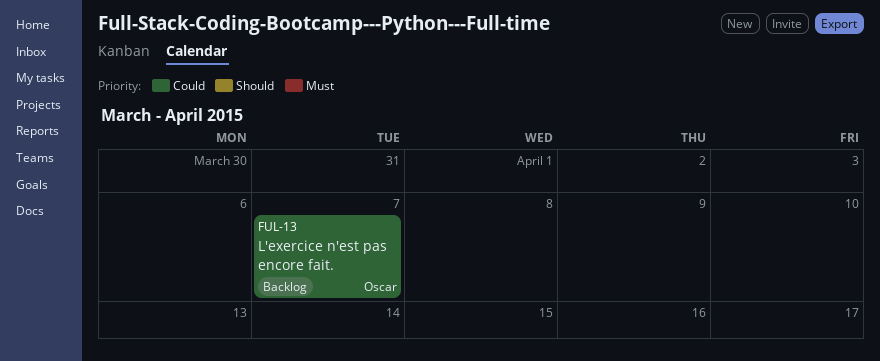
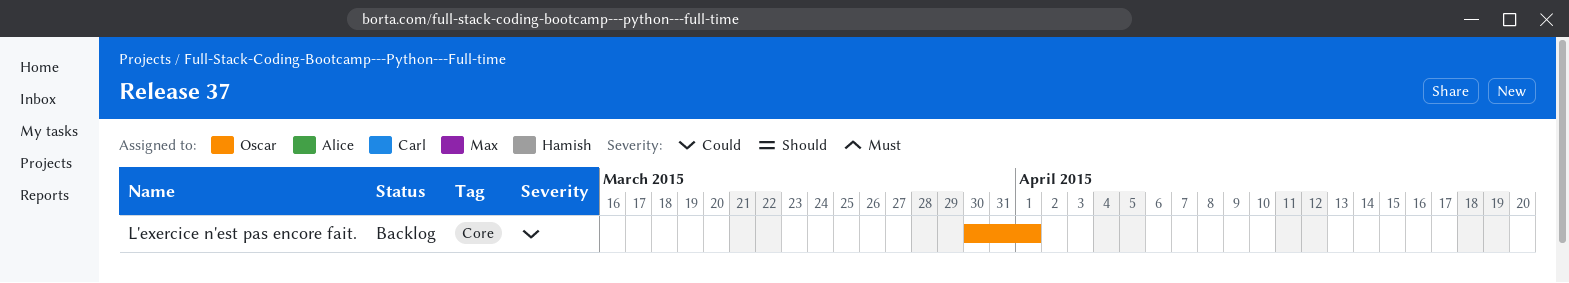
L'exercice n'est pas encore fait., due: Apr 7 -> Apr 1

